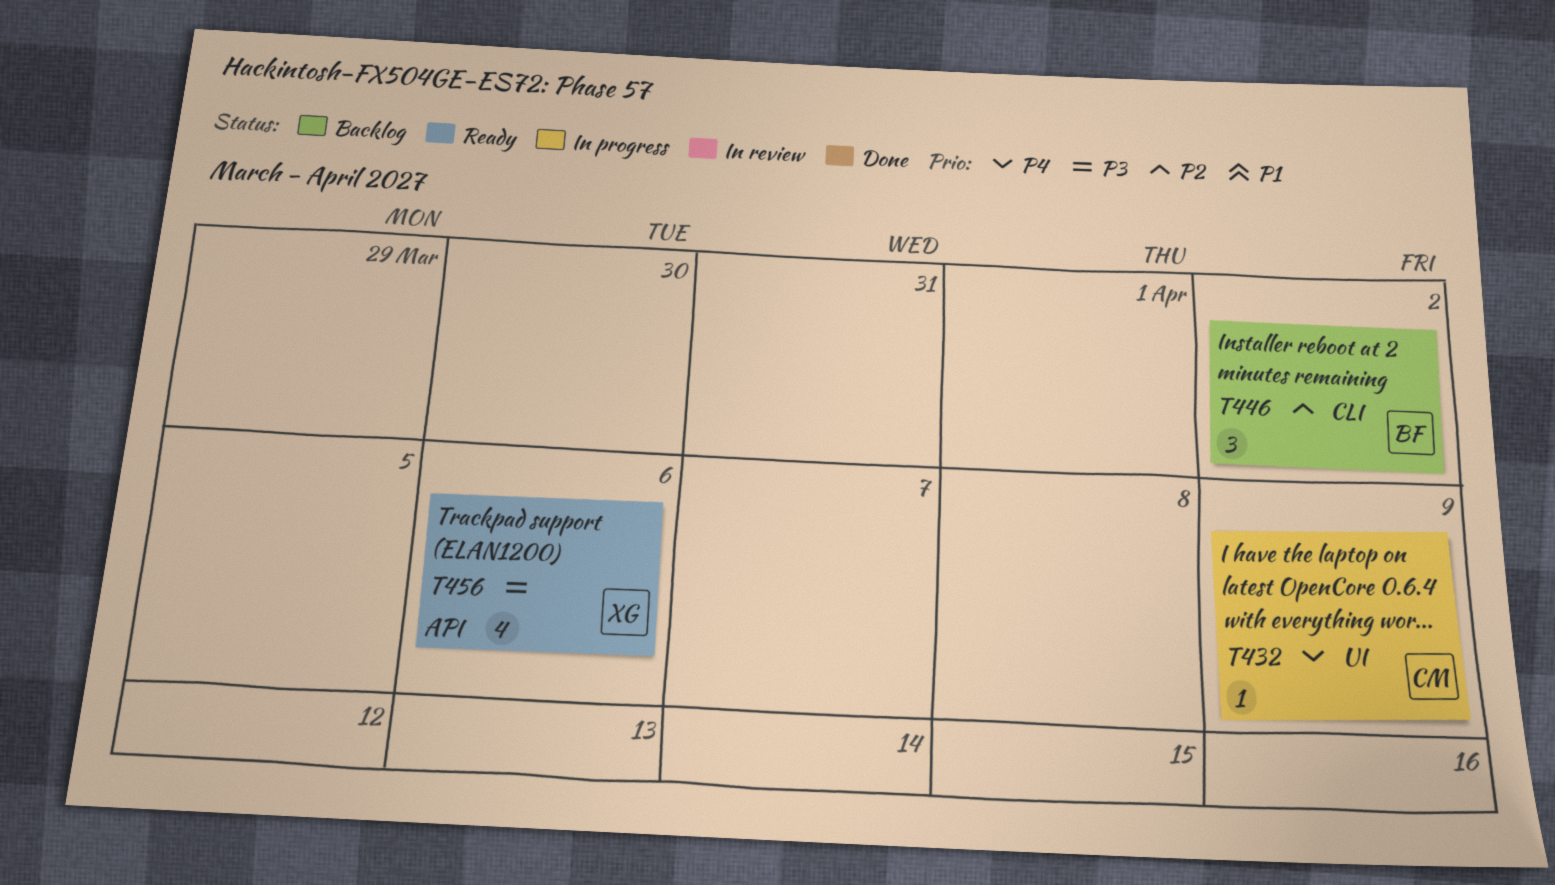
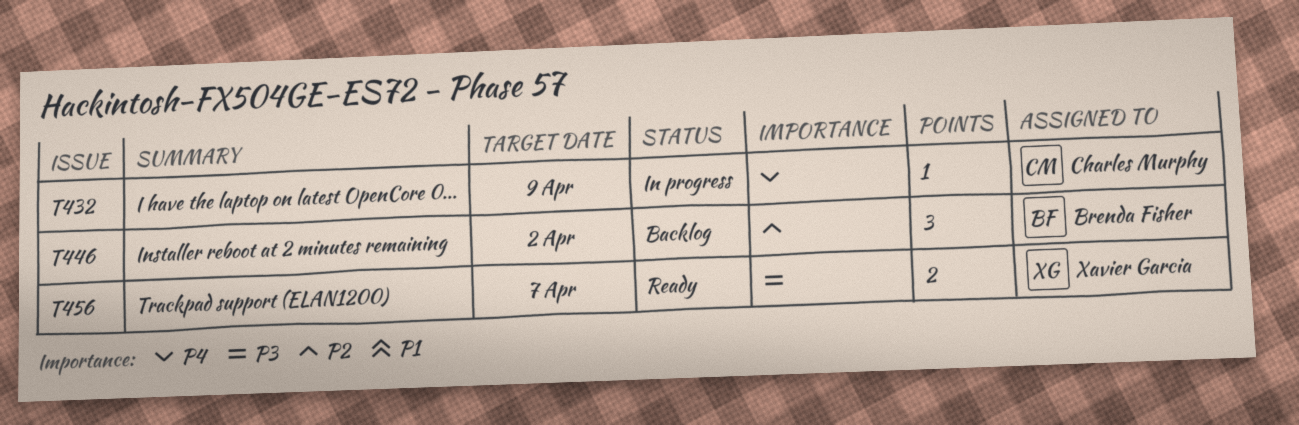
T456, estimate: 4 -> 2
T456, due: Apr 6 -> Apr 7

